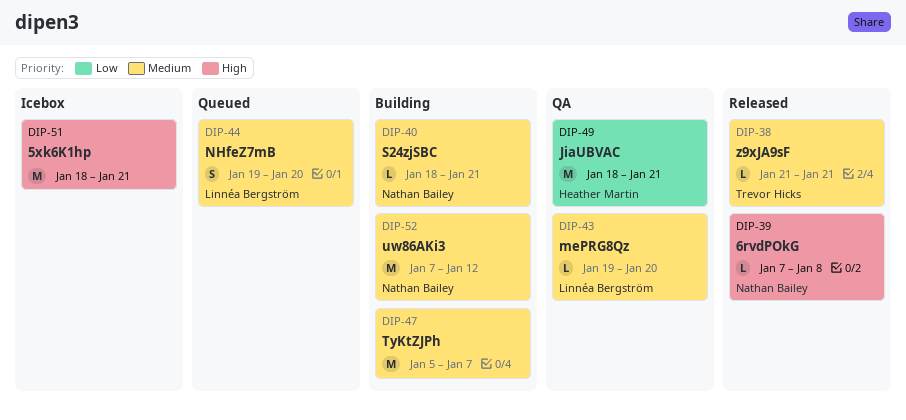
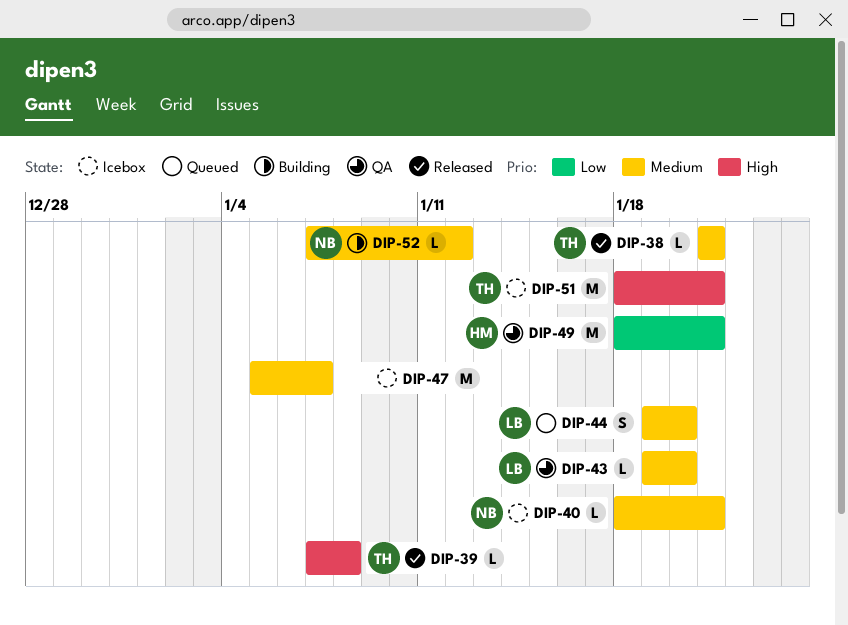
DIP-39, owner: Nathan Bailey -> Trevor Hicks
DIP-40, status: Building -> Icebox
DIP-47, status: Building -> Icebox
DIP-51, owner: none -> Trevor Hicks
DIP-52, estimate: M -> L

